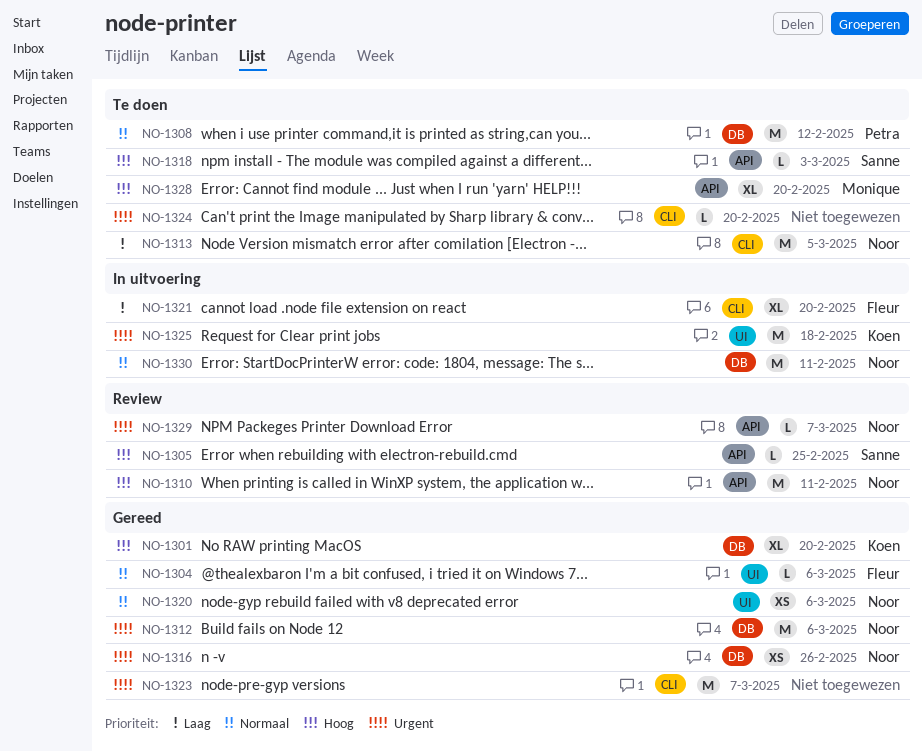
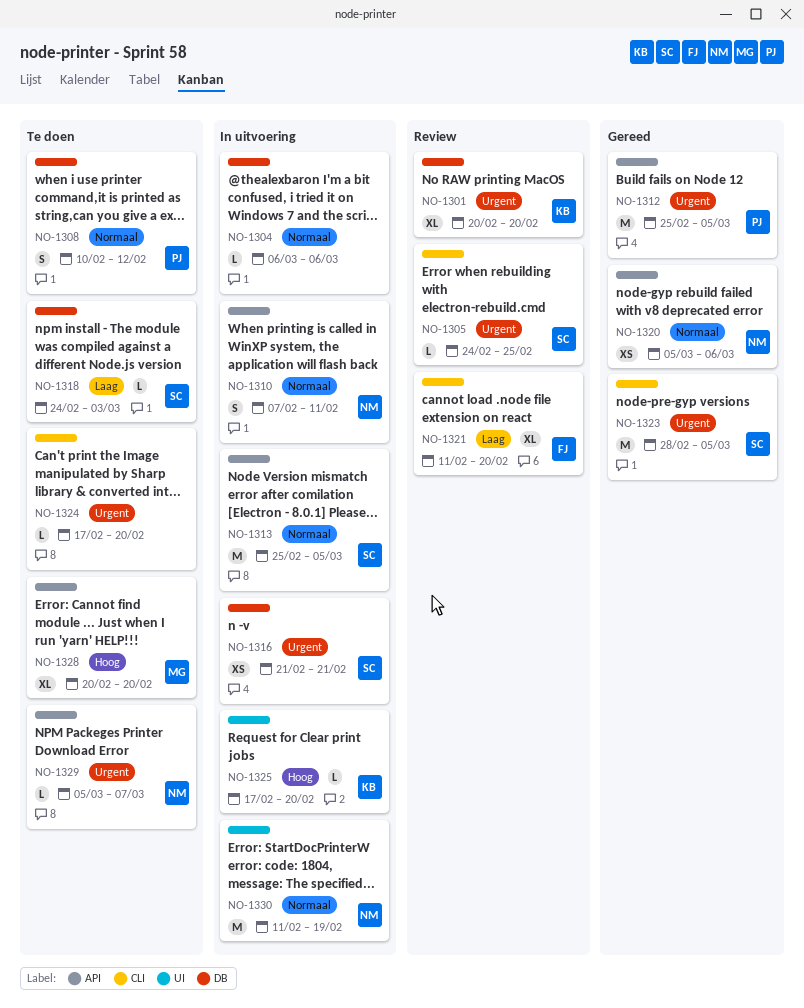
NO-1301, status: Gereed -> Review
NO-1301, priority: Hoog -> Urgent
NO-1304, status: Gereed -> In uitvoering
NO-1304, owner: Fleur -> none
NO-1304, label: UI -> DB
NO-1305, priority: Hoog -> Urgent
NO-1305, label: API -> CLI
NO-1308, estimate: M -> S
NO-1310, status: Review -> In uitvoering
NO-1310, priority: Hoog -> Normaal
NO-1310, estimate: M -> S
NO-1312, owner: Noor -> Petra
NO-1312, label: DB -> API
NO-1312, due: Mar 6 -> Mar 5
NO-1313, status: Te doen -> In uitvoering
NO-1313, owner: Noor -> Sanne
NO-1313, priority: Laag -> Normaal
NO-1313, label: CLI -> API
NO-1316, status: Gereed -> In uitvoering
NO-1316, owner: Noor -> Sanne
NO-1316, due: Feb 26 -> Feb 21
NO-1318, priority: Hoog -> Laag
NO-1318, label: API -> DB
NO-1320, label: UI -> API
NO-1321, status: In uitvoering -> Review
NO-1323, owner: none -> Sanne
NO-1323, due: Mar 7 -> Mar 5
NO-1325, priority: Urgent -> Hoog
NO-1325, estimate: M -> L
NO-1325, due: Feb 18 -> Feb 20
NO-1329, status: Review -> Te doen
NO-1330, label: DB -> UI
NO-1330, due: Feb 11 -> Feb 19

